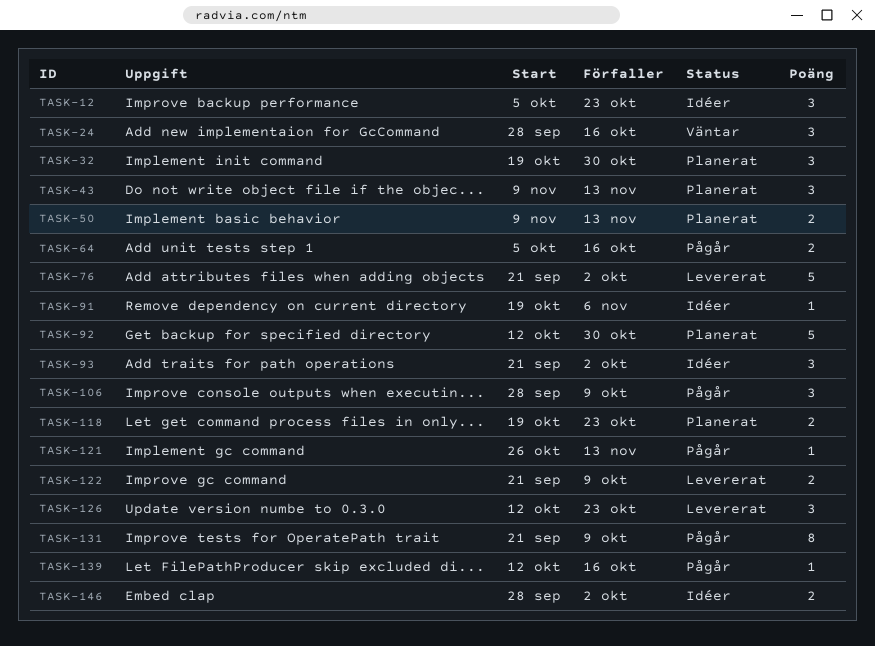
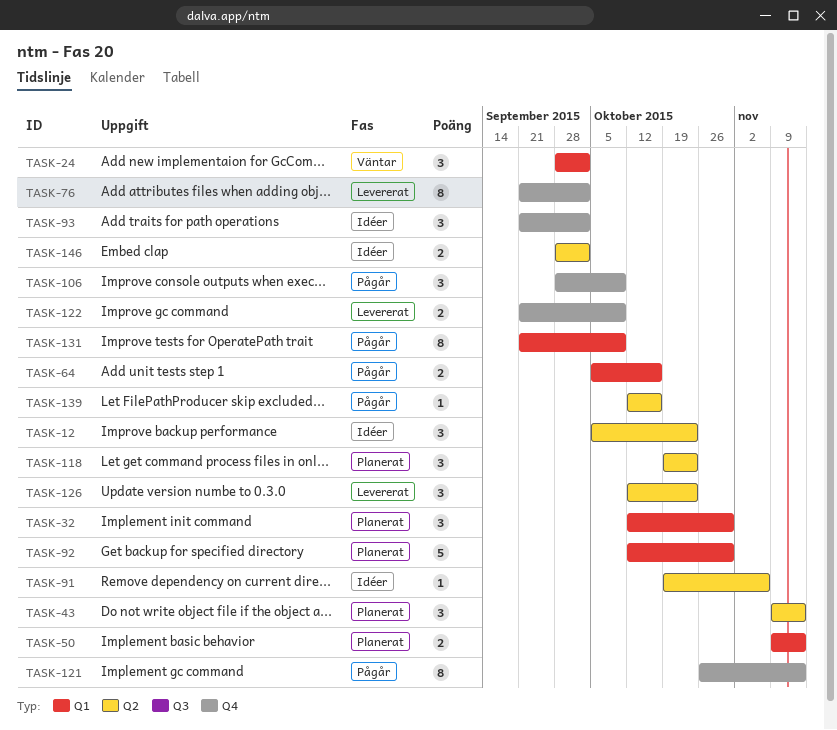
TASK-24, due: Oct 16 -> Oct 2
TASK-32, start: Oct 19 -> Oct 12
TASK-76, estimate: 5 -> 8
TASK-118, estimate: 2 -> 3
TASK-121, estimate: 1 -> 8

